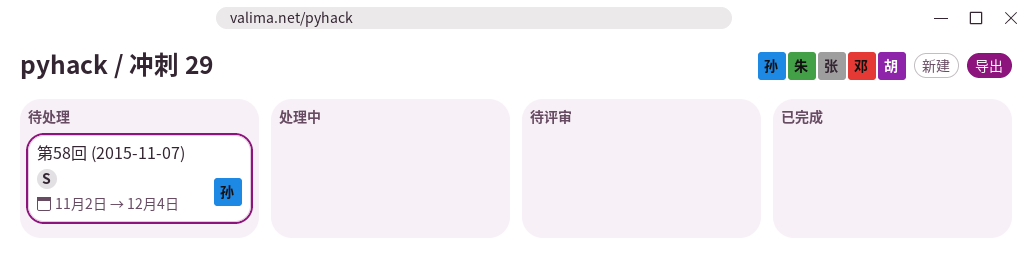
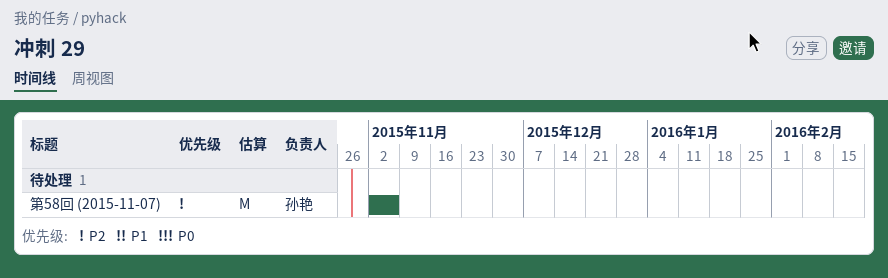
第58回 (2015-11-07), estimate: S -> M
第58回 (2015-11-07), due: Dec 4 -> Nov 6

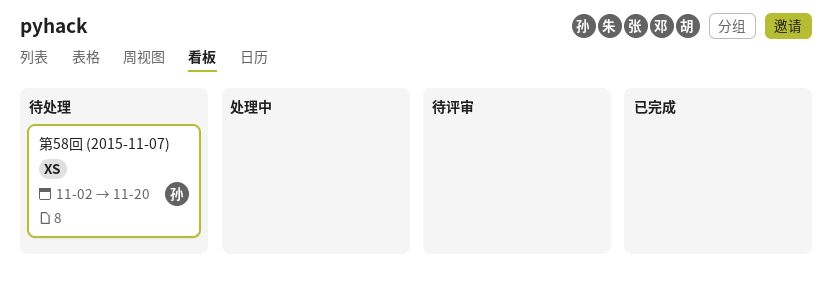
第58回 (2015-11-07), estimate: M -> XS
第58回 (2015-11-07), due: Nov 6 -> Nov 20

